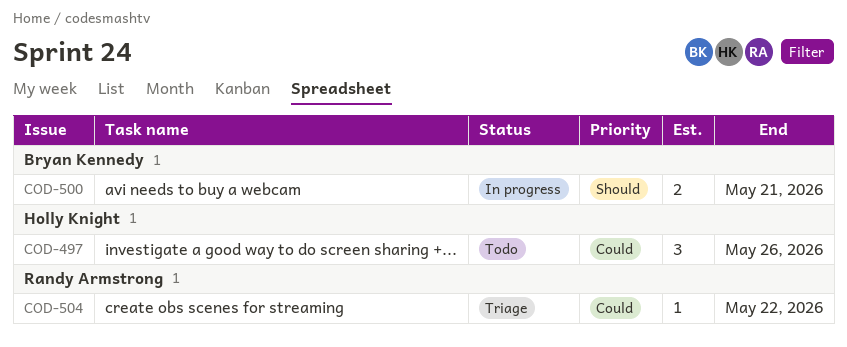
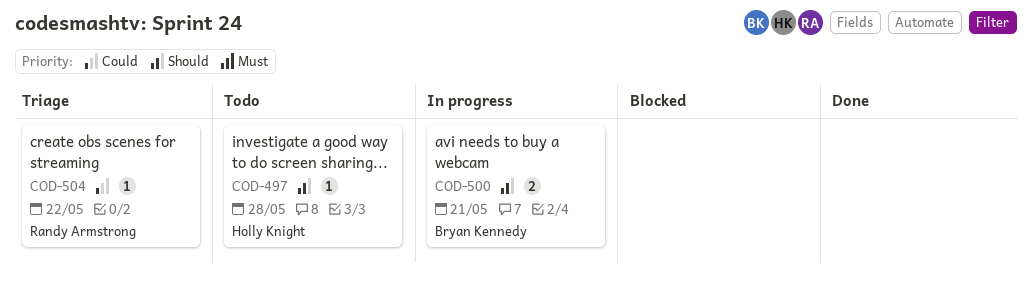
COD-497, priority: Could -> Should
COD-497, estimate: 3 -> 1
COD-497, due: May 26 -> May 28

